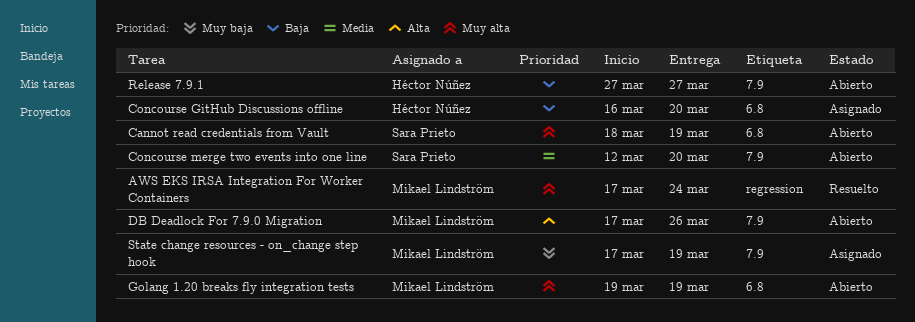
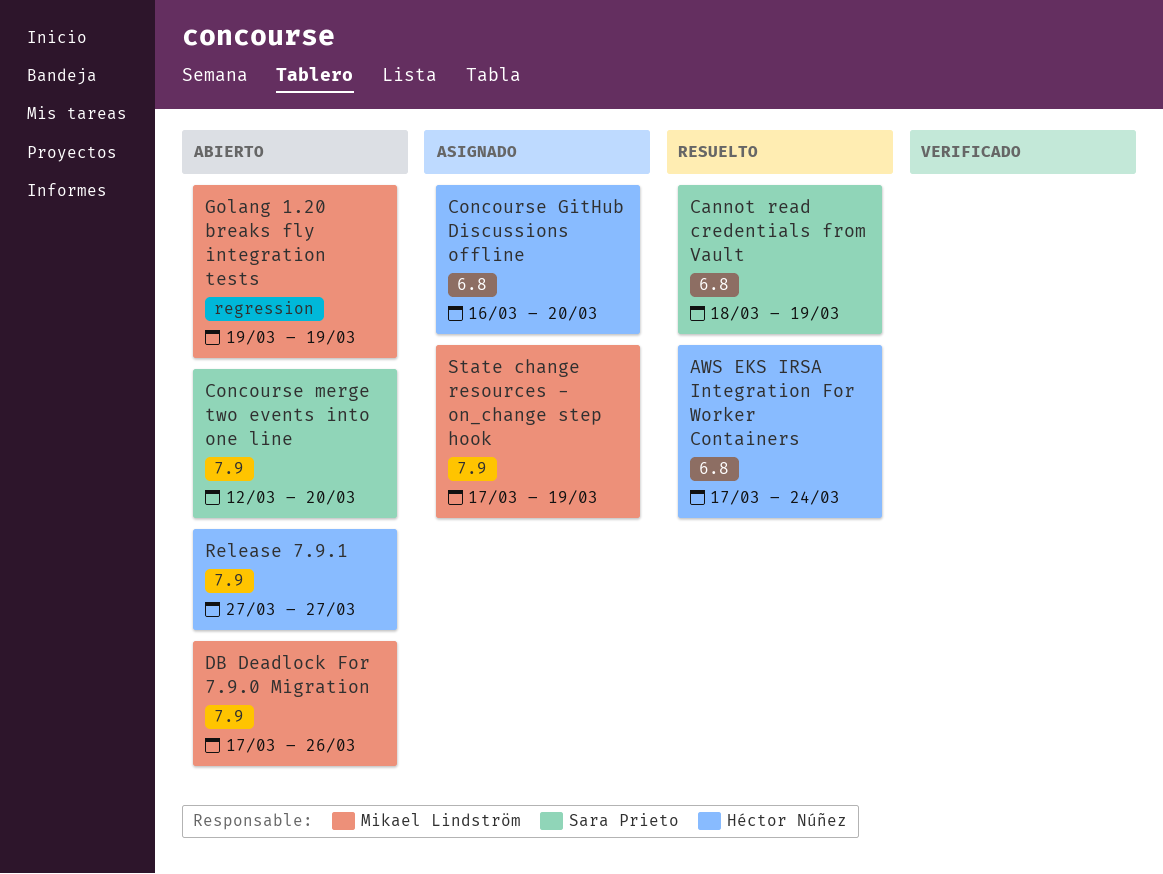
AWS EKS IRSA Integration For Worker Containers, owner: Mikael Lindström -> Héctor Núñez
AWS EKS IRSA Integration For Worker Containers, label: regression -> 6.8
Cannot read credentials from Vault, status: Abierto -> Resuelto
Golang 1.20 breaks fly integration tests, label: 6.8 -> regression

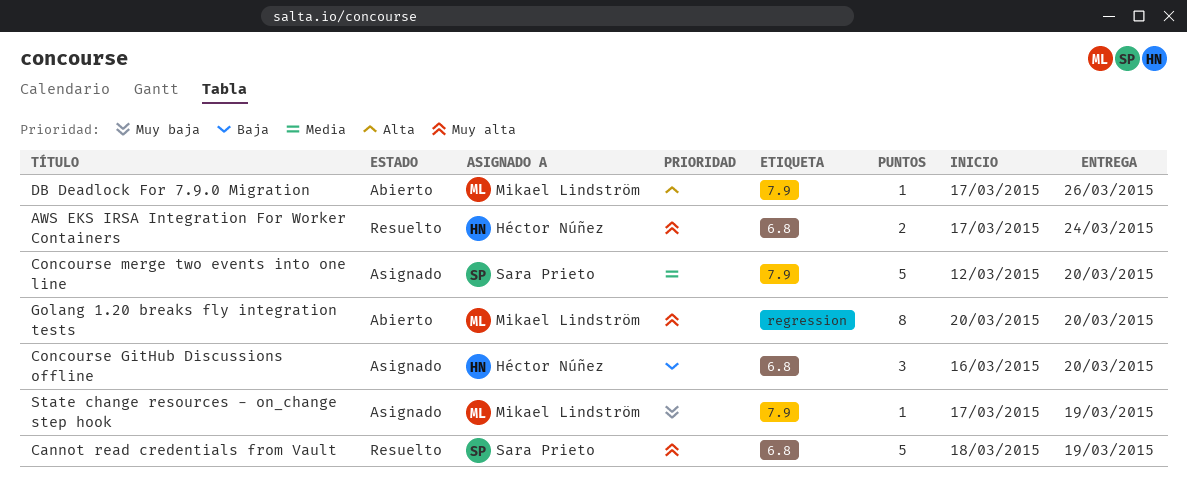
Concourse merge two events into one line, status: Abierto -> Asignado
Golang 1.20 breaks fly integration tests, start: Mar 19 -> Mar 20
Golang 1.20 breaks fly integration tests, due: Mar 19 -> Mar 20
Release 7.9.1: present -> none

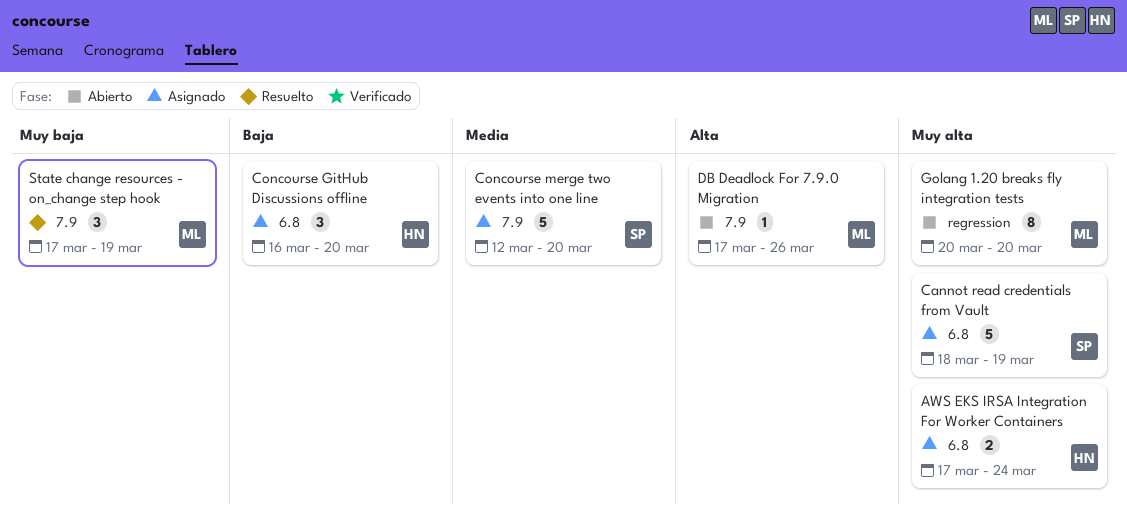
AWS EKS IRSA Integration For Worker Containers, status: Resuelto -> Asignado
Cannot read credentials from Vault, status: Resuelto -> Asignado
State change resources - on_change step hook, status: Asignado -> Resuelto
State change resources - on_change step hook, estimate: 1 -> 3

